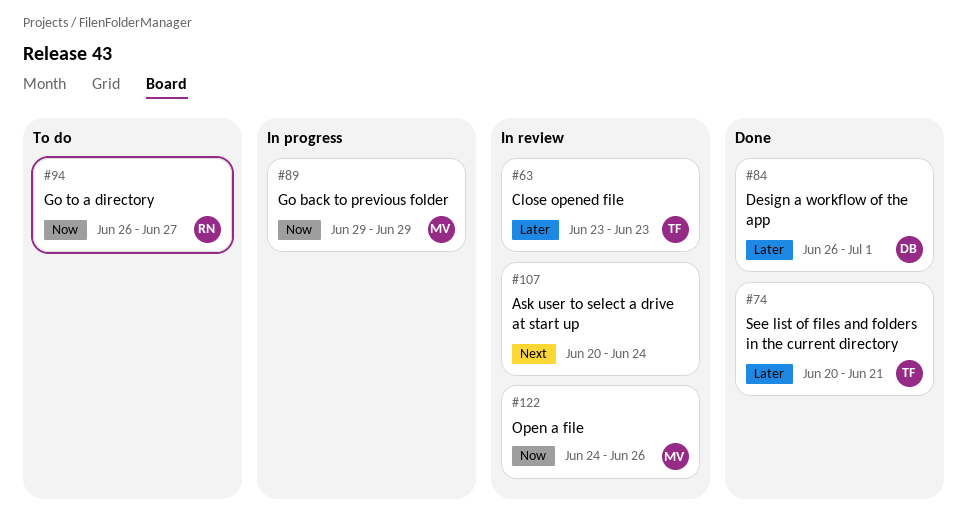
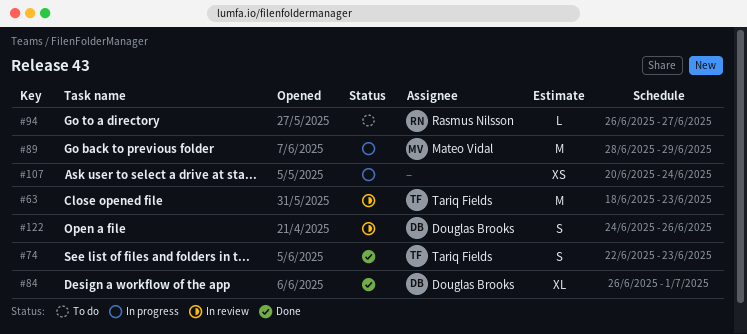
#63, start: Jun 23 -> Jun 18
#74, start: Jun 20 -> Jun 22
#74, due: Jun 21 -> Jun 23
#89, start: Jun 29 -> Jun 28
#107, status: In review -> In progress
#122, owner: Mateo Vidal -> Douglas Brooks

